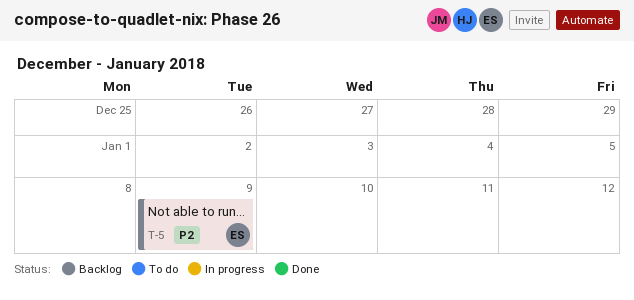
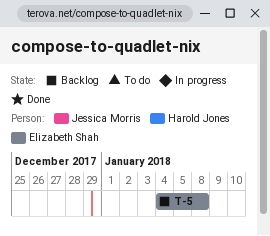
T-5, due: Jan 9 -> Jan 8

